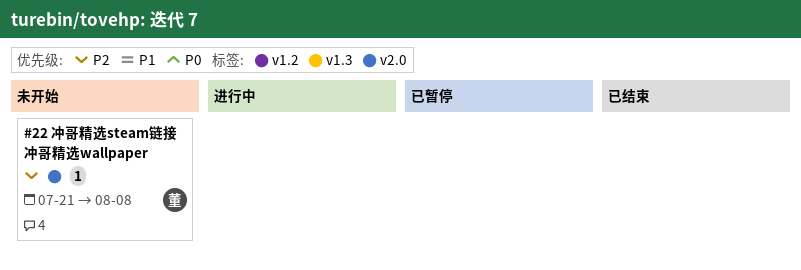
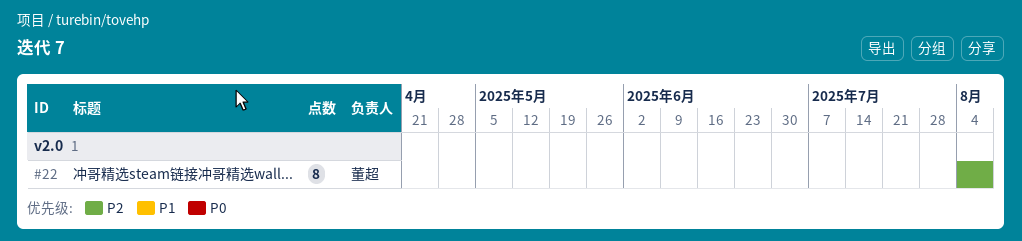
#22, estimate: 1 -> 8
#22, start: Jul 21 -> Aug 4

